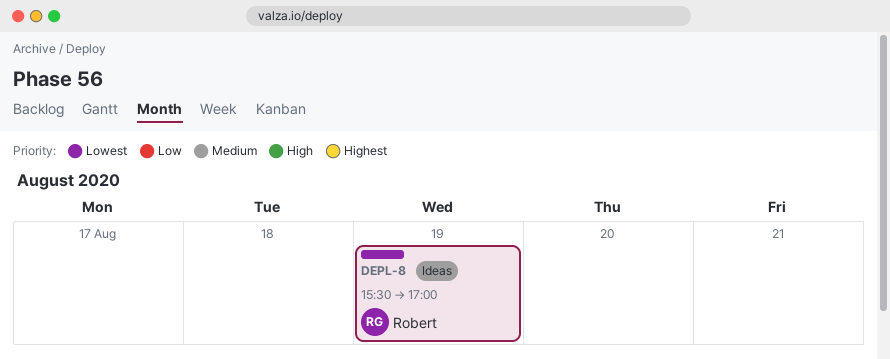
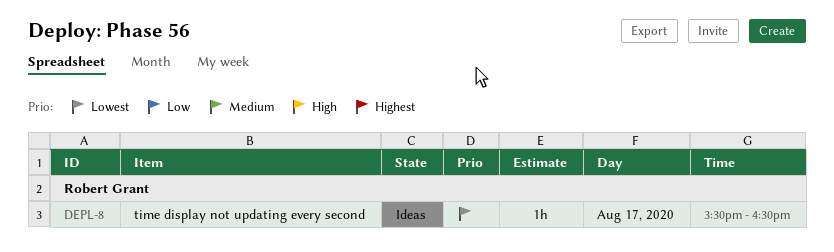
DEPL-8, day: Aug 19 -> Aug 17
DEPL-8, ends: 17:00 -> 16:30

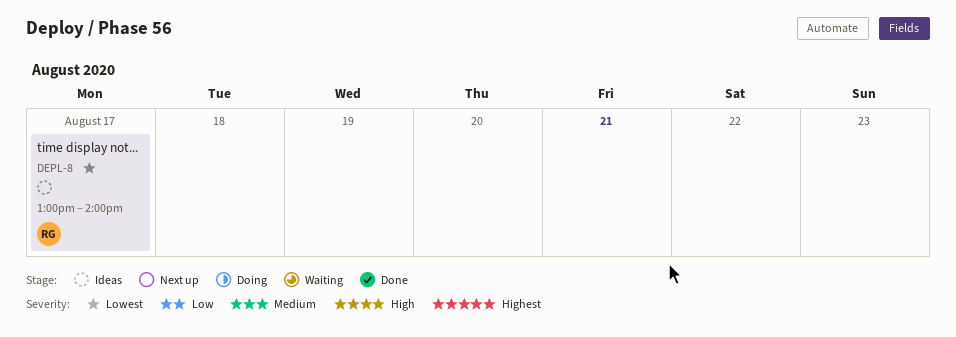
DEPL-8, begins: 15:30 -> 13:00
DEPL-8, ends: 16:30 -> 14:00

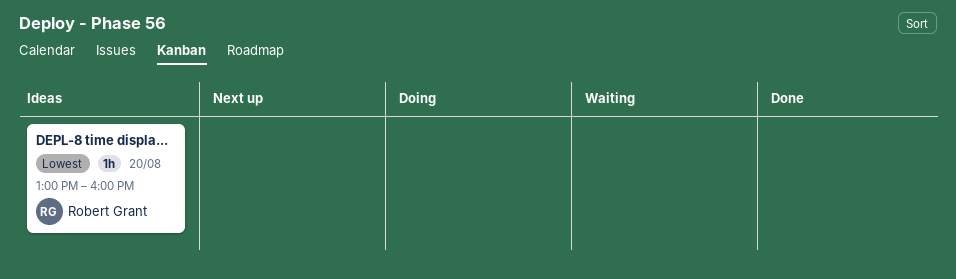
DEPL-8, day: Aug 17 -> Aug 20
DEPL-8, ends: 14:00 -> 16:00

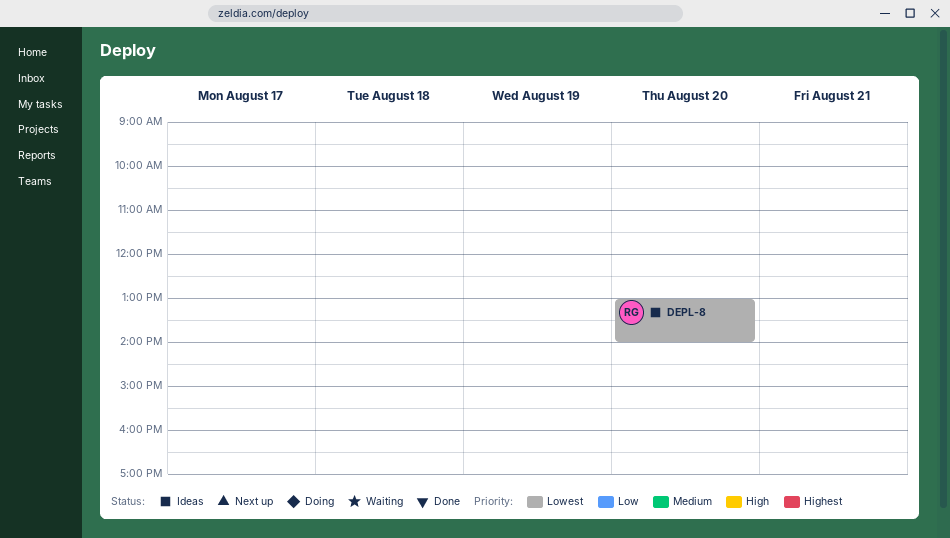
DEPL-8, ends: 16:00 -> 14:00

